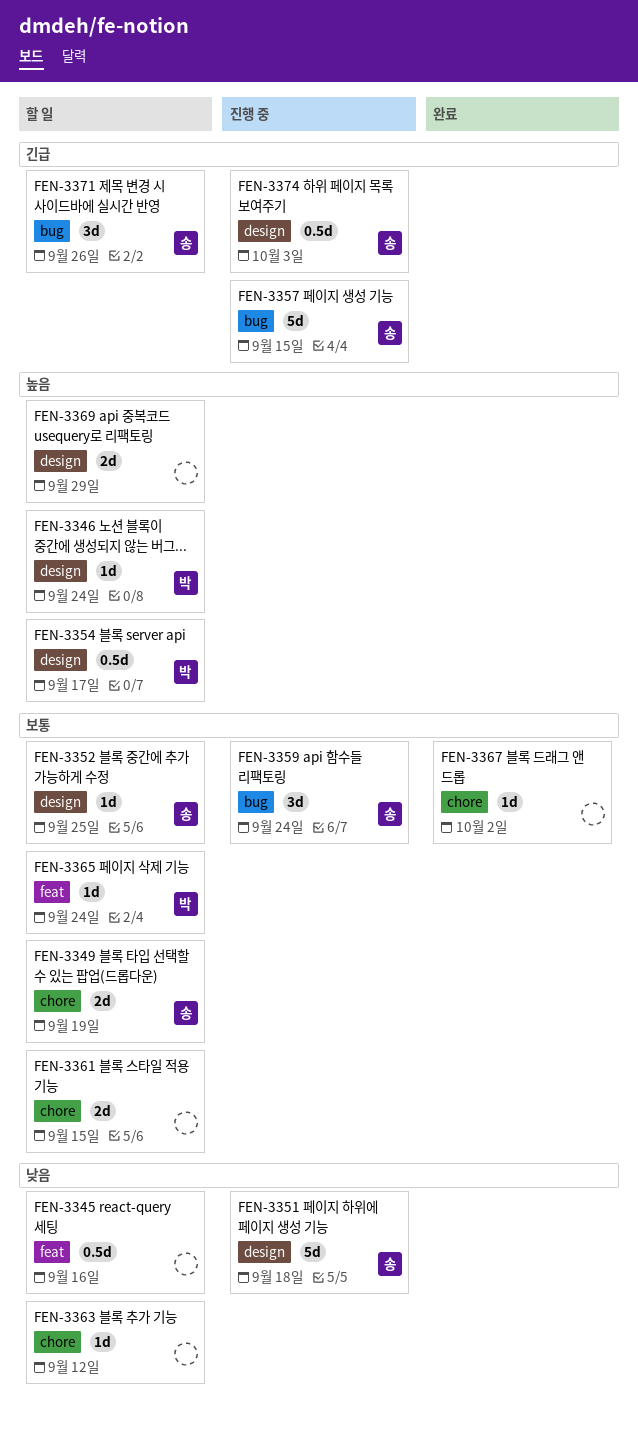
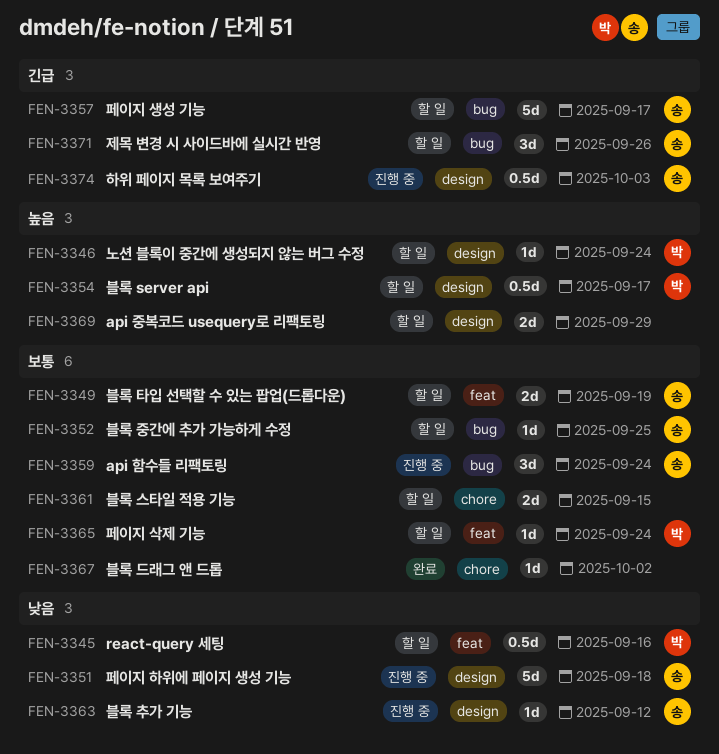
FEN-3345, owner: none -> 박
FEN-3349, label: chore -> feat
FEN-3352, label: design -> bug
FEN-3357, status: 진행 중 -> 할 일
FEN-3357, due: Sep 15 -> Sep 17
FEN-3363, status: 할 일 -> 진행 중
FEN-3363, owner: none -> 송
FEN-3363, label: chore -> design

